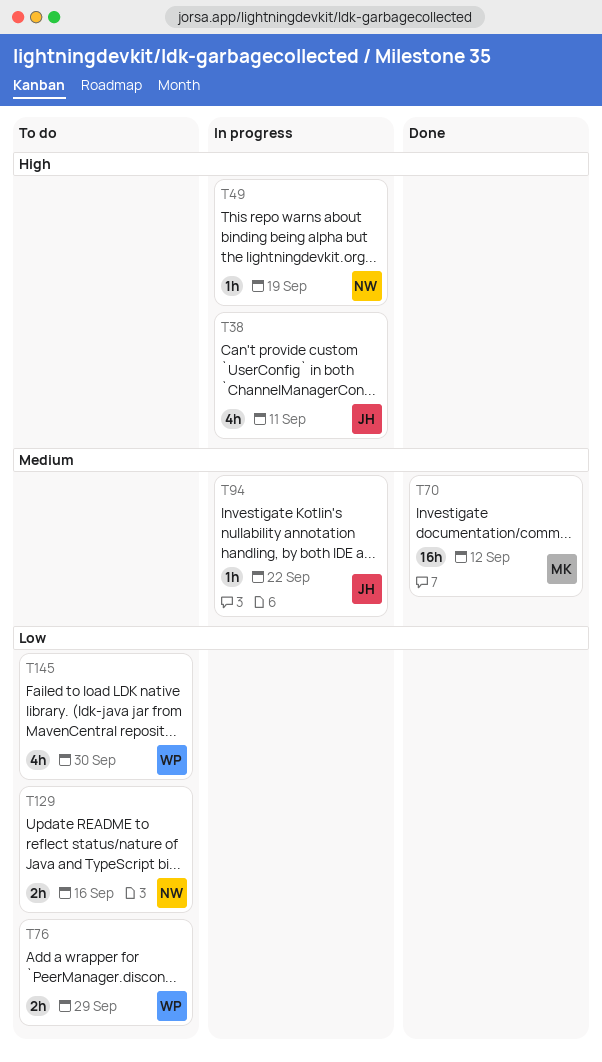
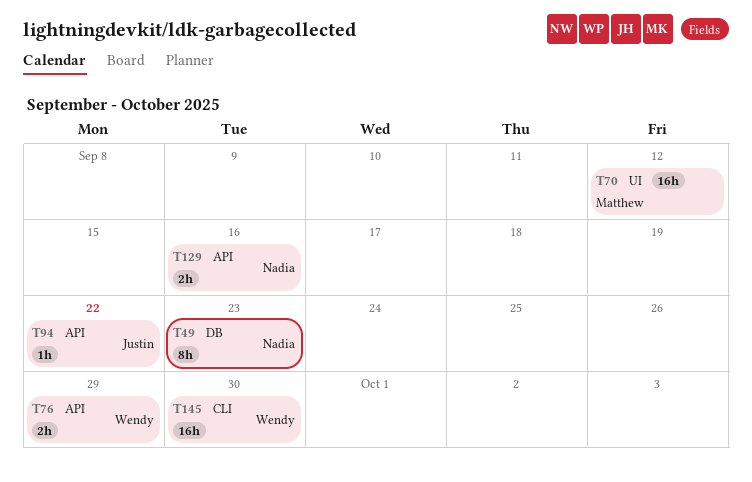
T38: present -> none
T49, estimate: 1h -> 8h
T49, due: Sep 19 -> Sep 23
T145, estimate: 4h -> 16h

